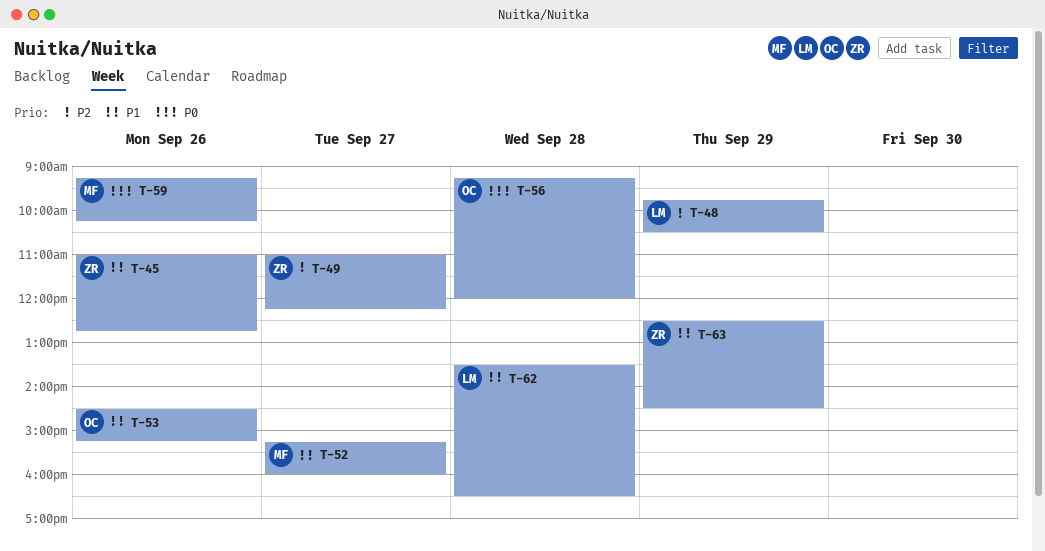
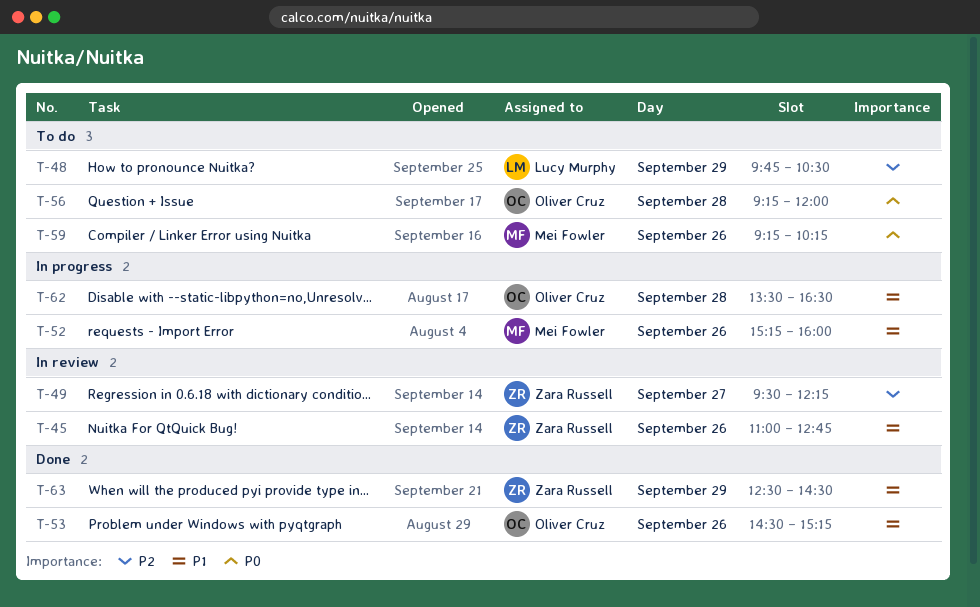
T-49, begins: 11:00 -> 09:30
T-52, day: Sep 27 -> Sep 26
T-62, owner: Lucy Murphy -> Oliver Cruz

